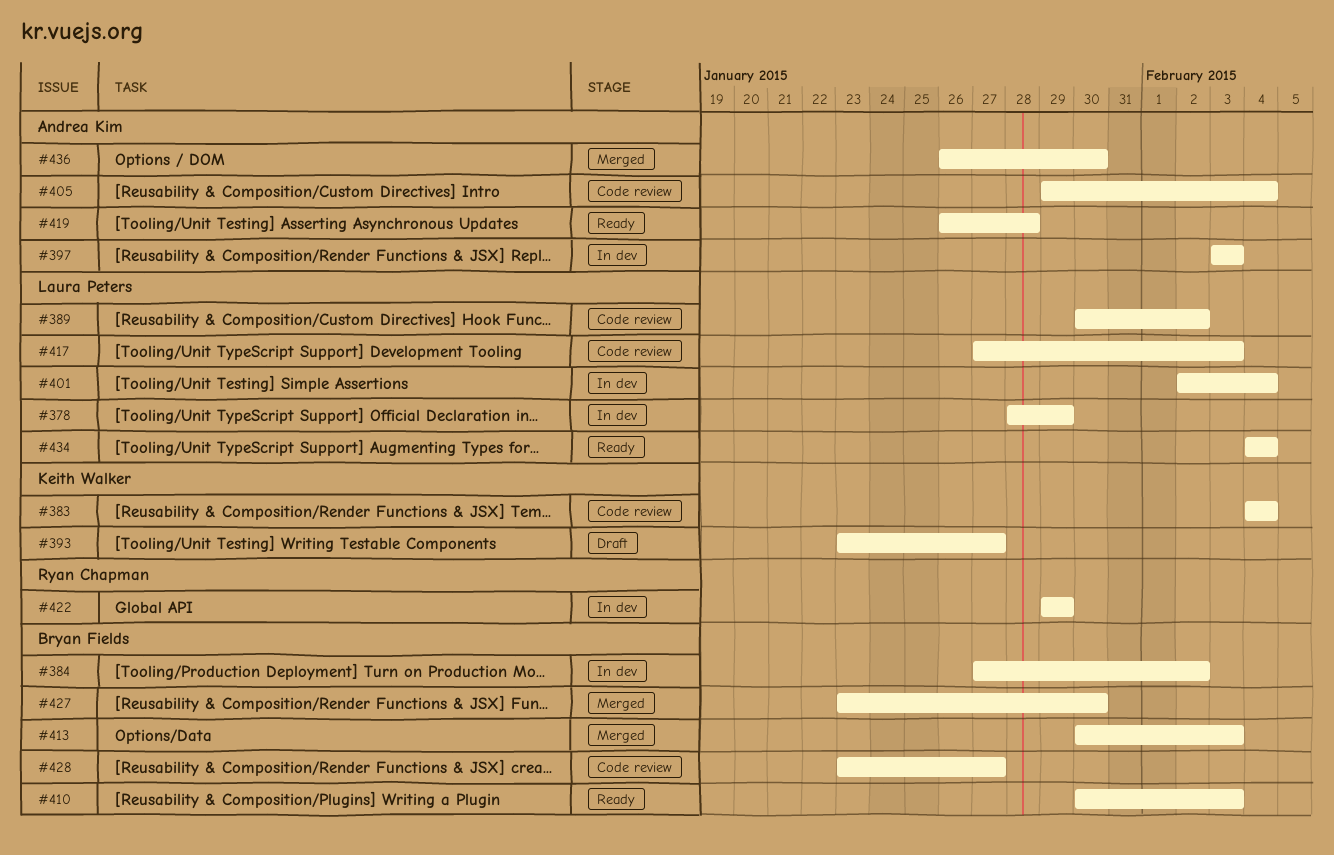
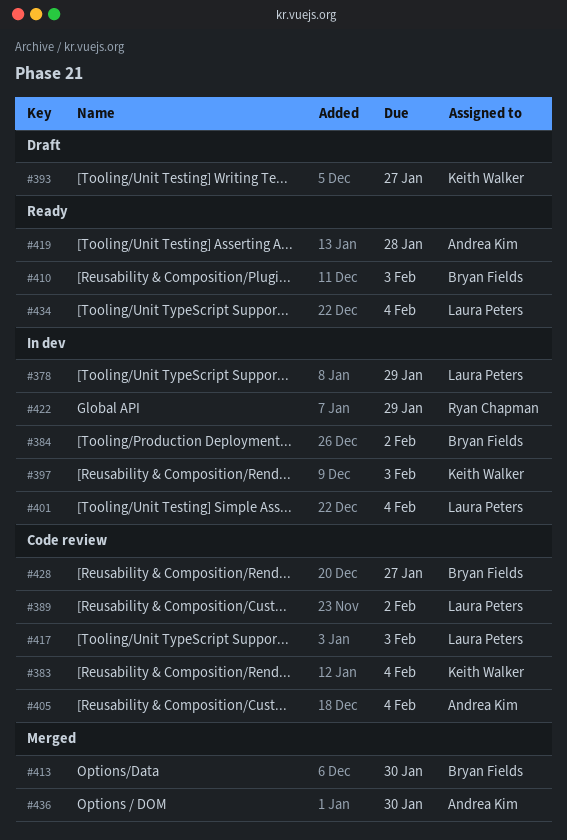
#397, owner: Andrea Kim -> Keith Walker
#413, due: Feb 3 -> Jan 30
#427: present -> none

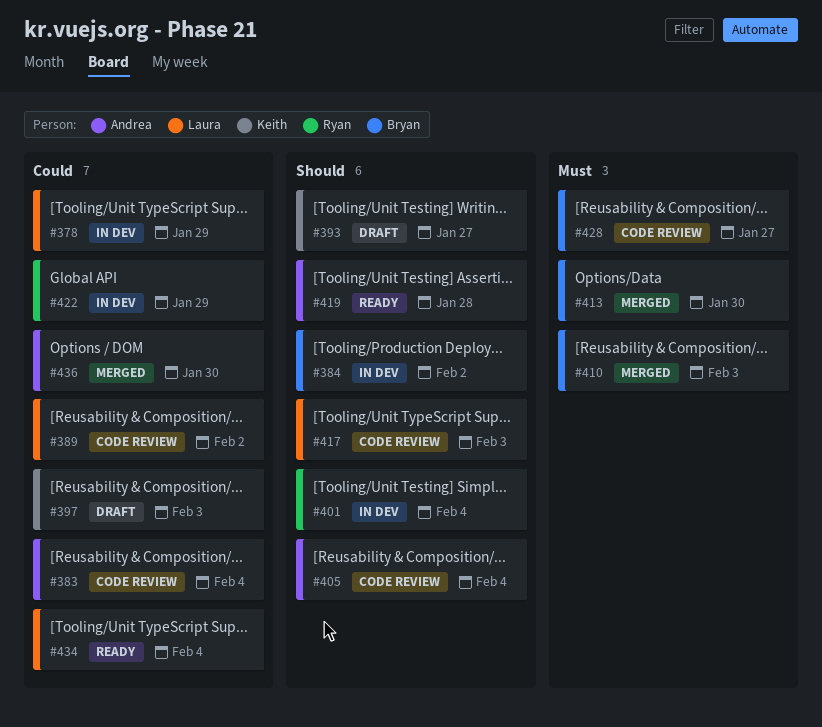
#383, owner: Keith Walker -> Andrea Kim
#397, status: In dev -> Draft
#401, owner: Laura Peters -> Ryan Chapman
#410, status: Ready -> Merged

